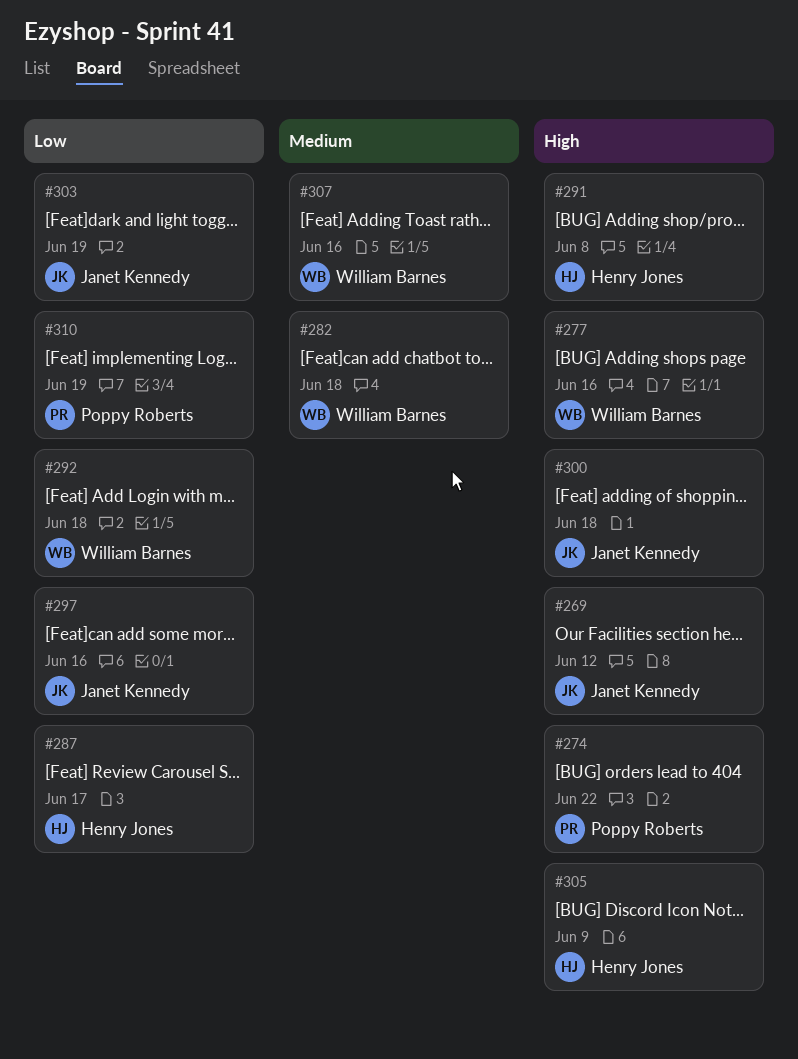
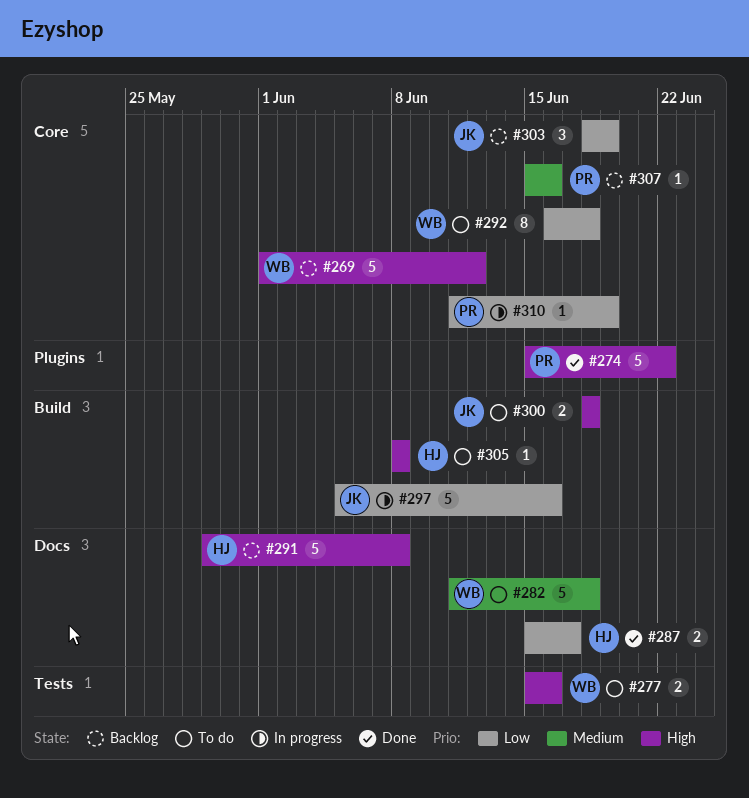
#269, owner: Janet Kennedy -> William Barnes
#305, due: Jun 9 -> Jun 8
#307, owner: William Barnes -> Poppy Roberts

